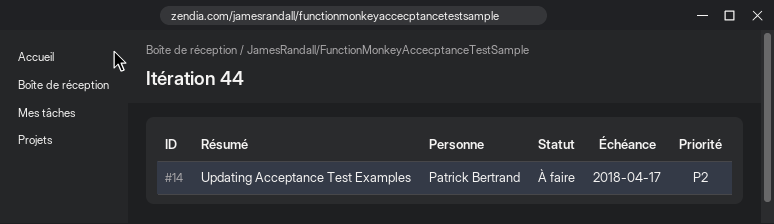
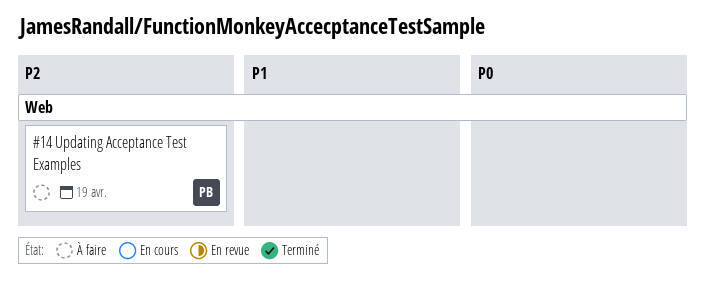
#14, due: Apr 17 -> Apr 19

